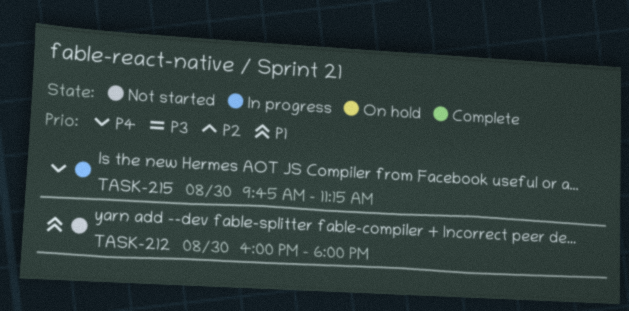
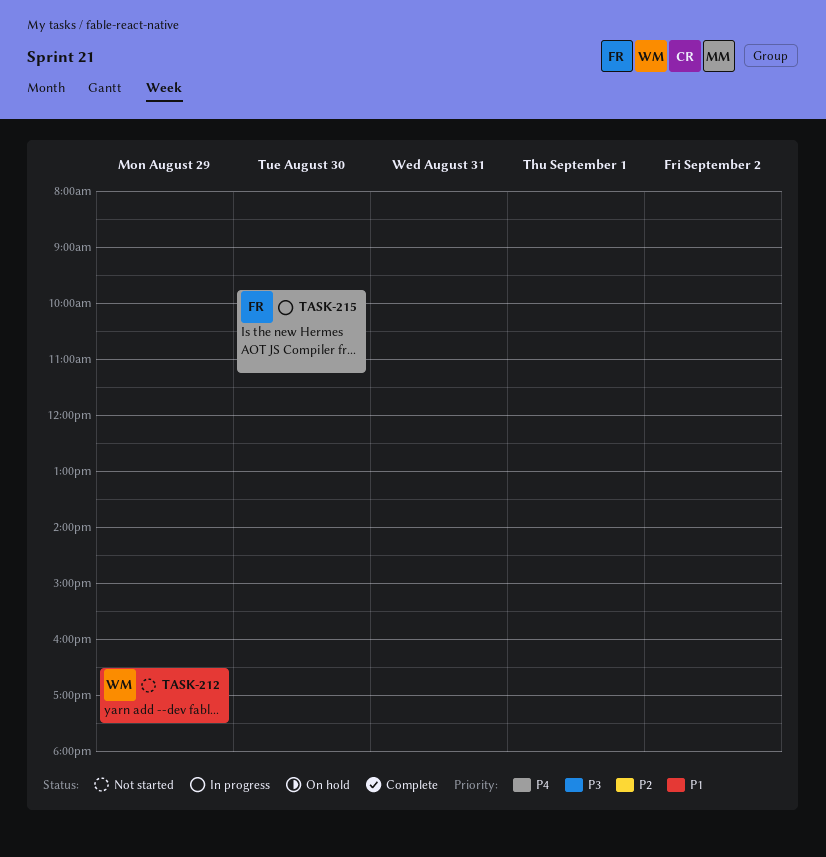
TASK-212, day: Aug 30 -> Aug 29
TASK-212, begins: 16:00 -> 16:30
TASK-212, ends: 18:00 -> 17:30

